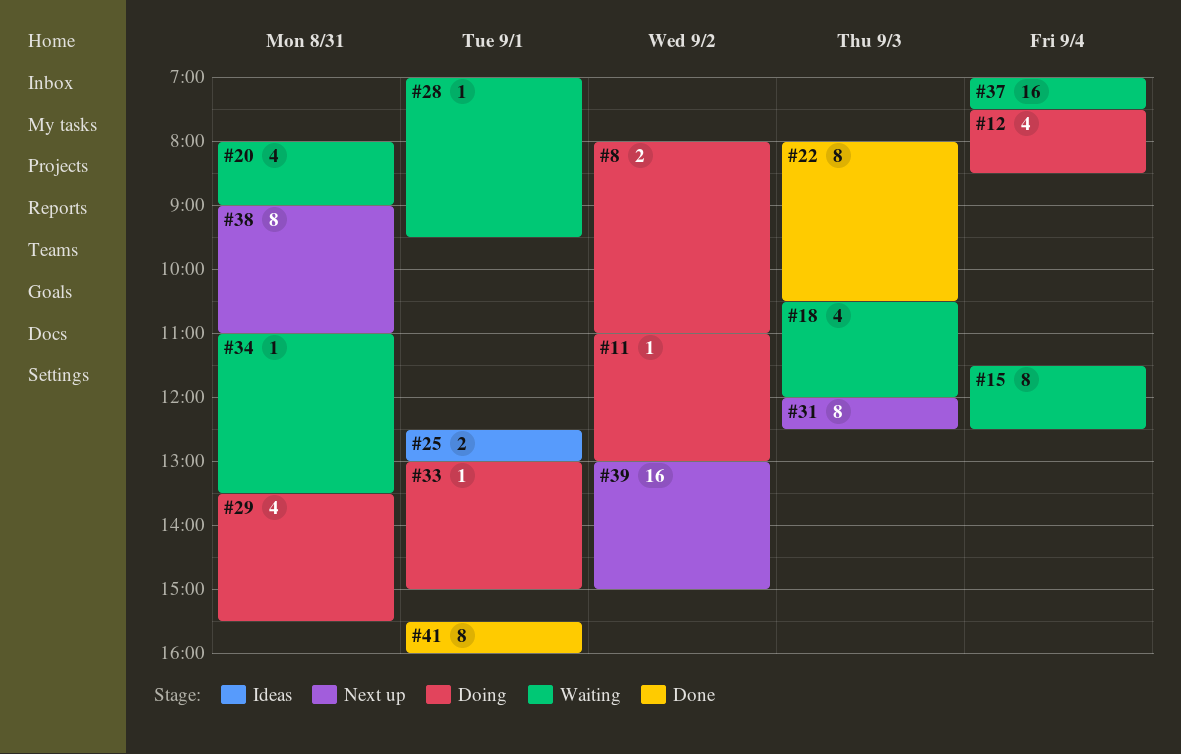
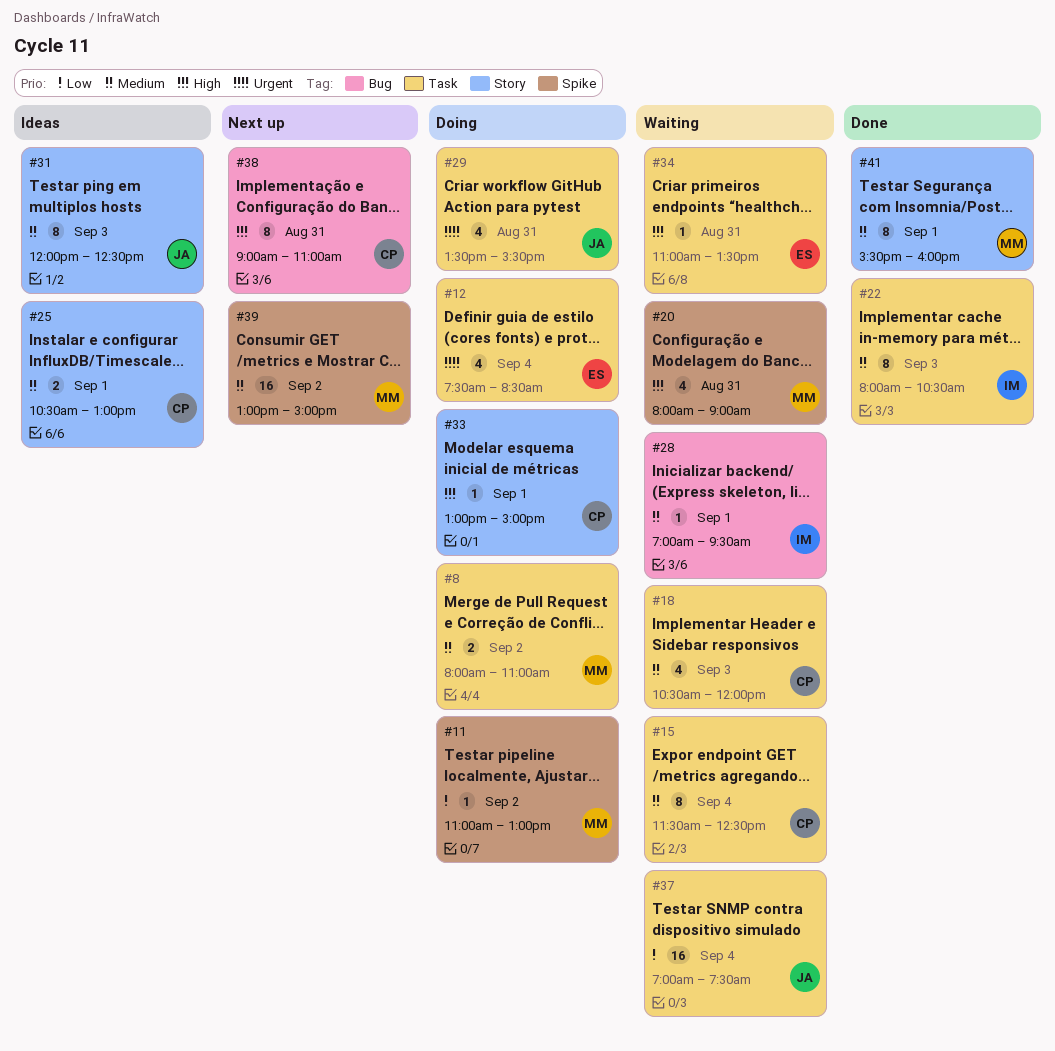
#25, begins: 12:30 -> 10:30
#31, status: Next up -> Ideas

